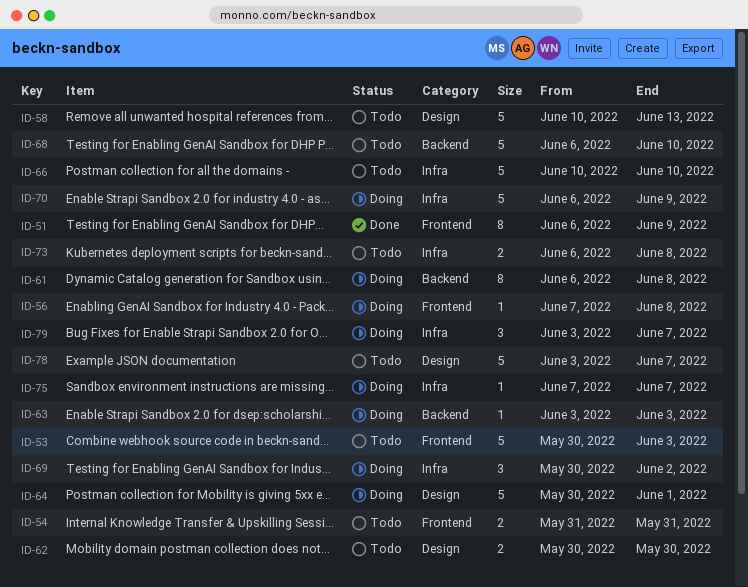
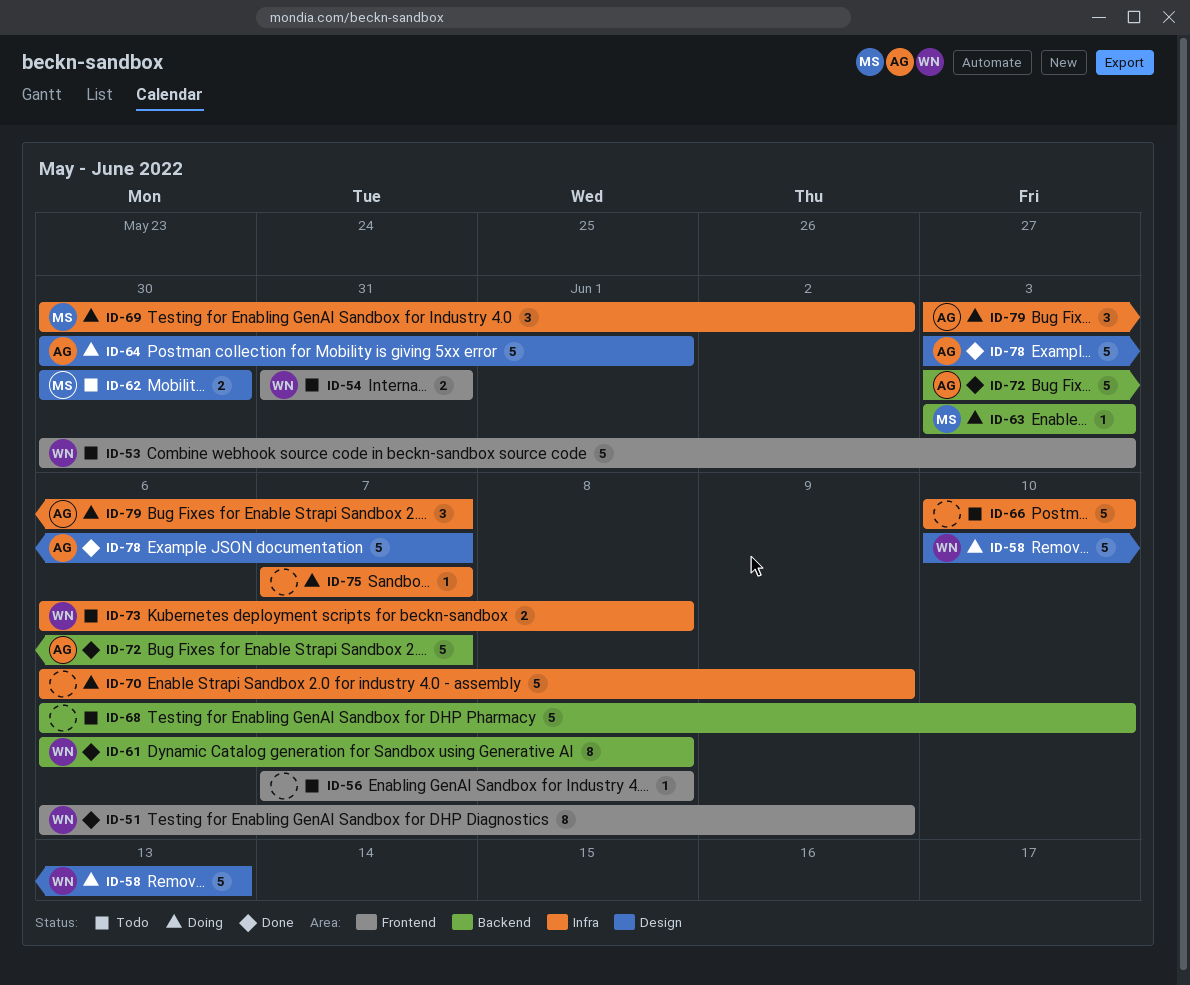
ID-56, status: Doing -> Todo
ID-58, status: Todo -> Doing
ID-61, status: Doing -> Done
ID-72: none -> present
ID-78, status: Todo -> Done

